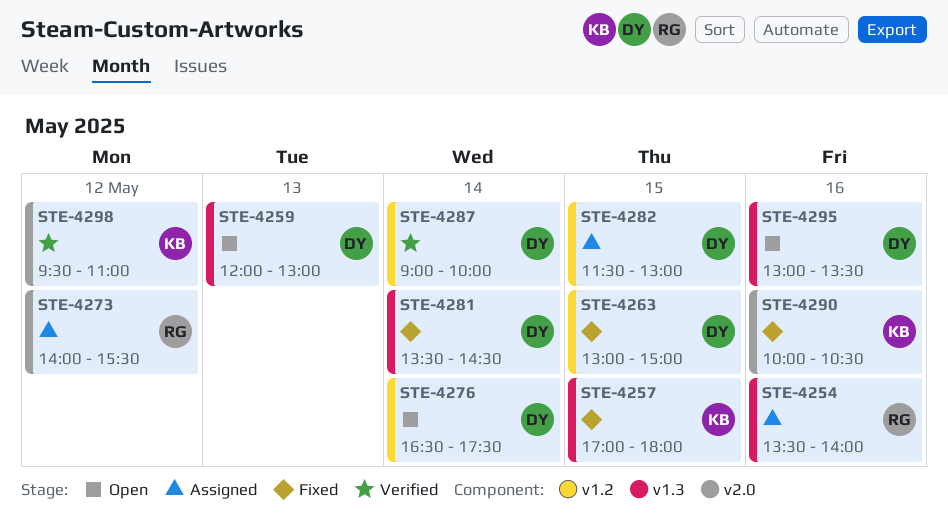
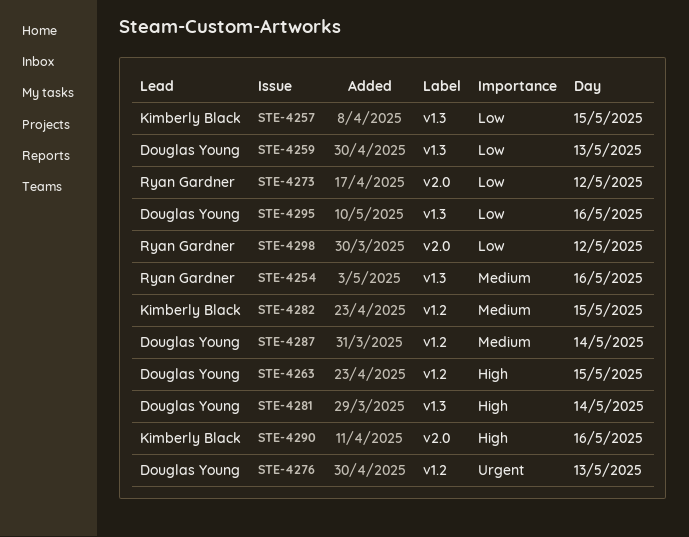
STE-4276, day: May 14 -> May 13
STE-4282, owner: Douglas Young -> Kimberly Black
STE-4298, owner: Kimberly Black -> Ryan Gardner

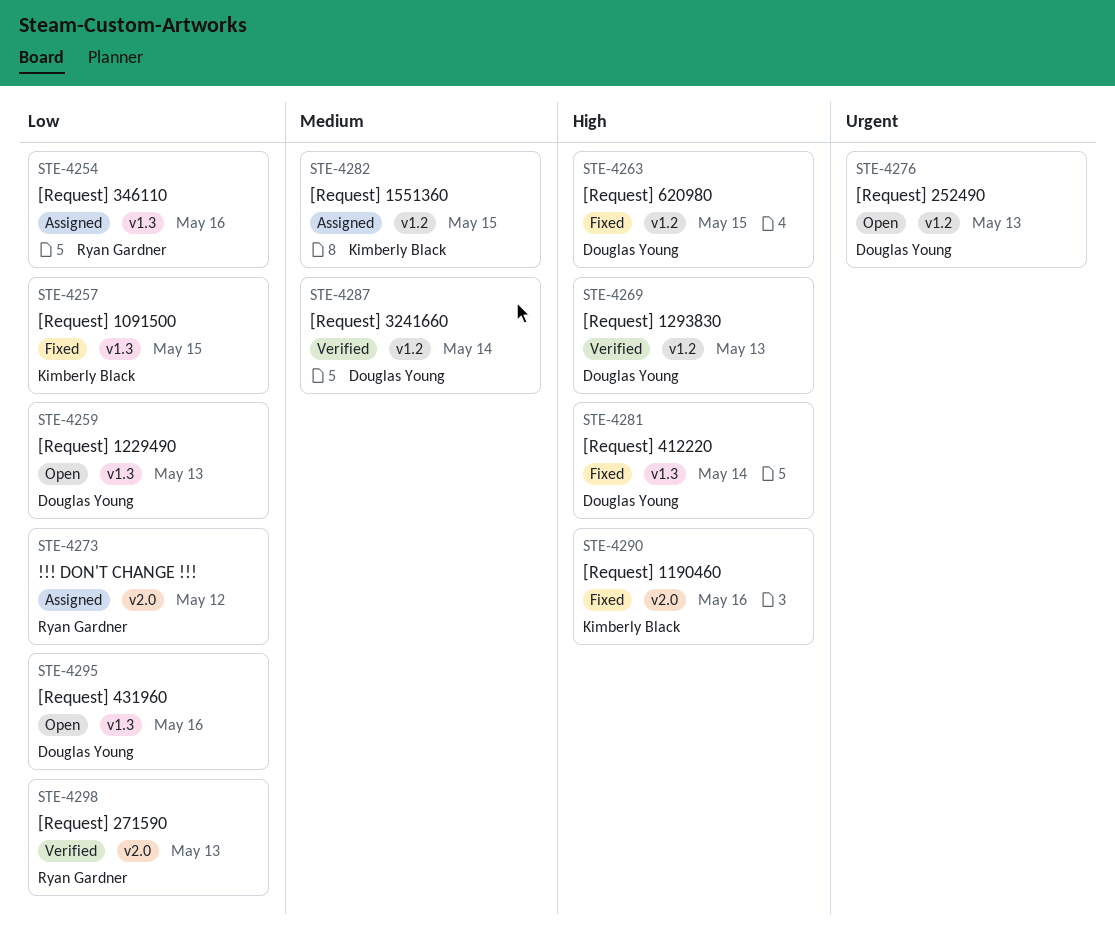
STE-4254, priority: Medium -> Low
STE-4269: none -> present
STE-4298, day: May 12 -> May 13

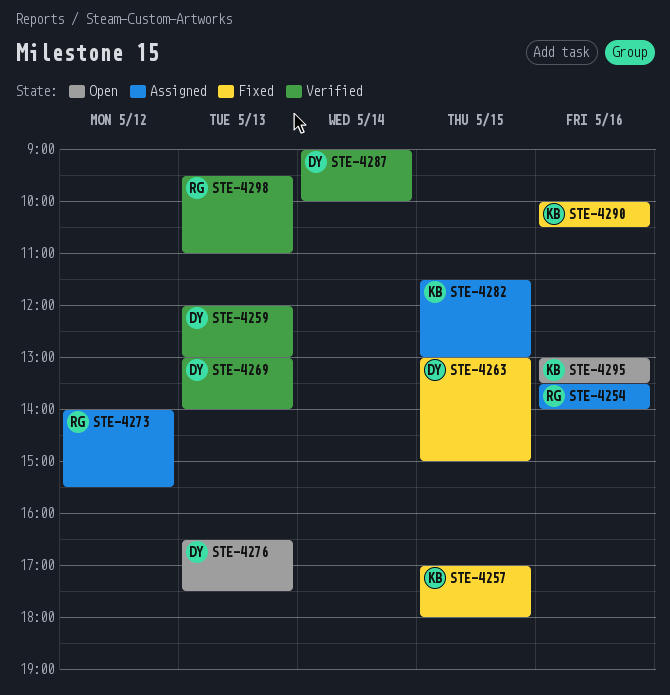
STE-4259, status: Open -> Verified
STE-4281: present -> none
STE-4295, owner: Douglas Young -> Kimberly Black

